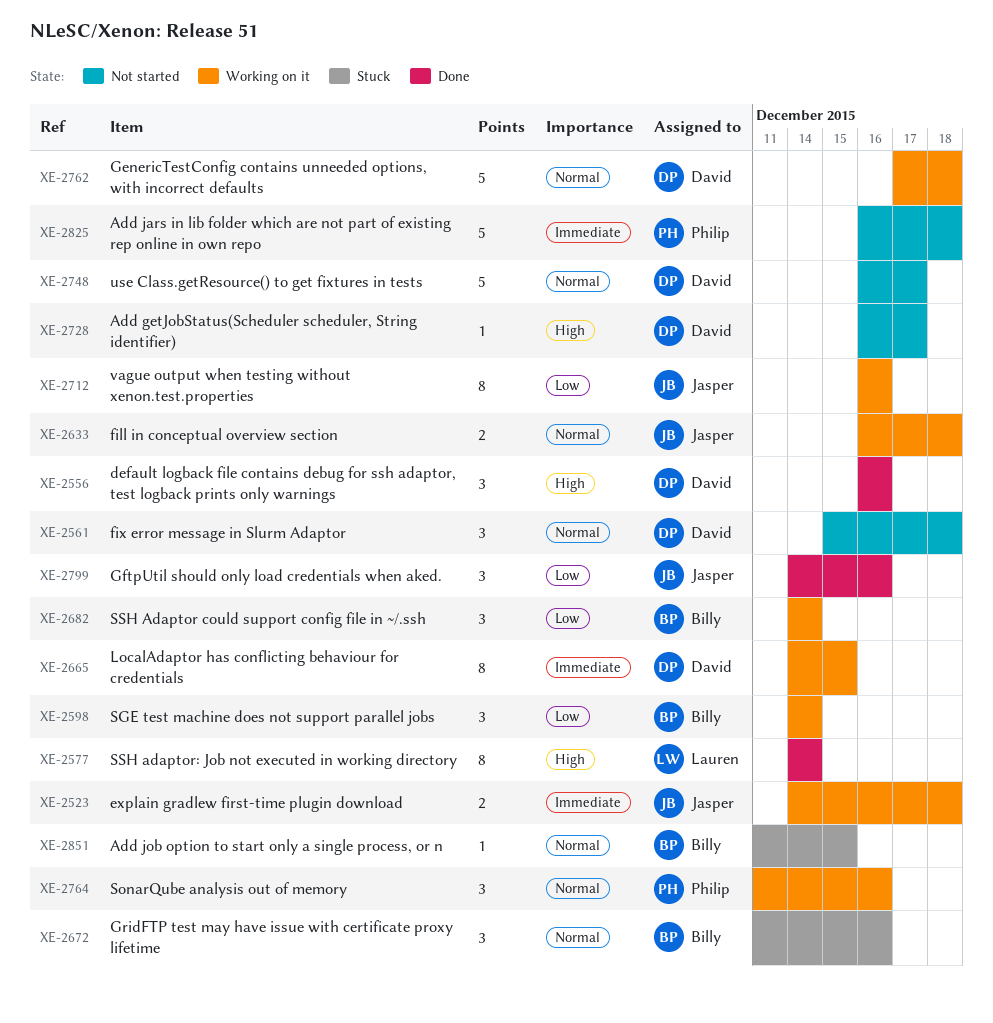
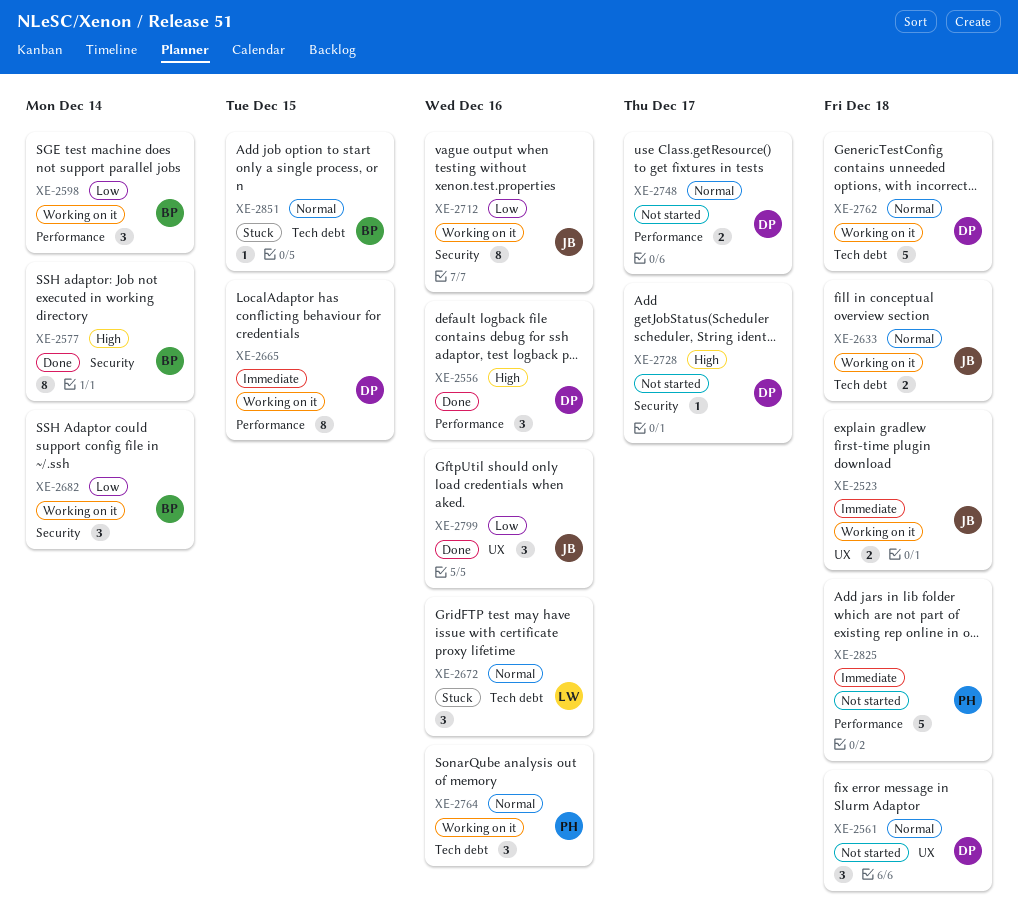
XE-2577, owner: Lauren -> Billy
XE-2672, owner: Billy -> Lauren
XE-2748, estimate: 5 -> 2

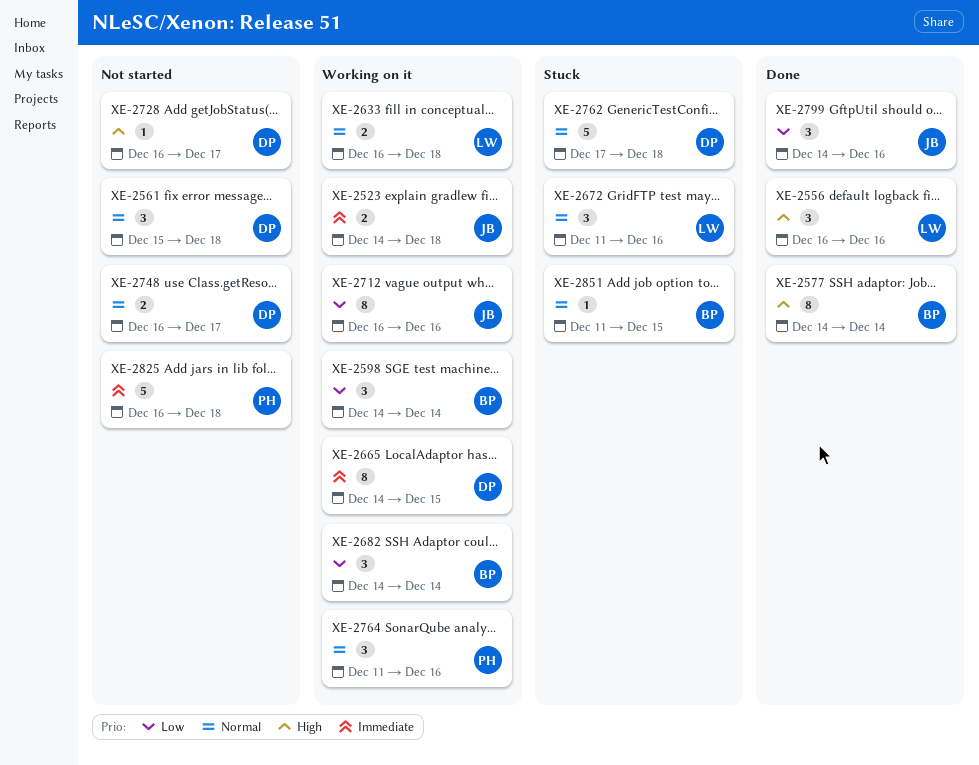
XE-2556, owner: DP -> LW
XE-2633, owner: JB -> LW
XE-2762, status: Working on it -> Stuck

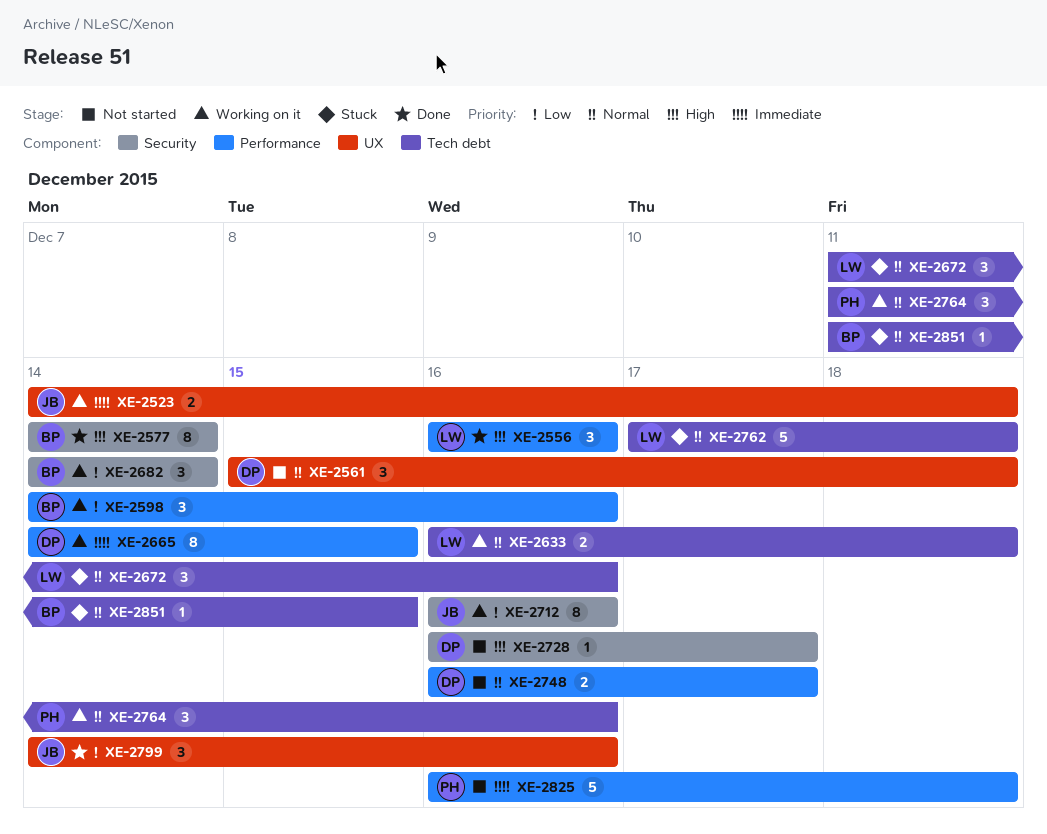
XE-2598, due: Dec 14 -> Dec 16
XE-2762, owner: DP -> LW

